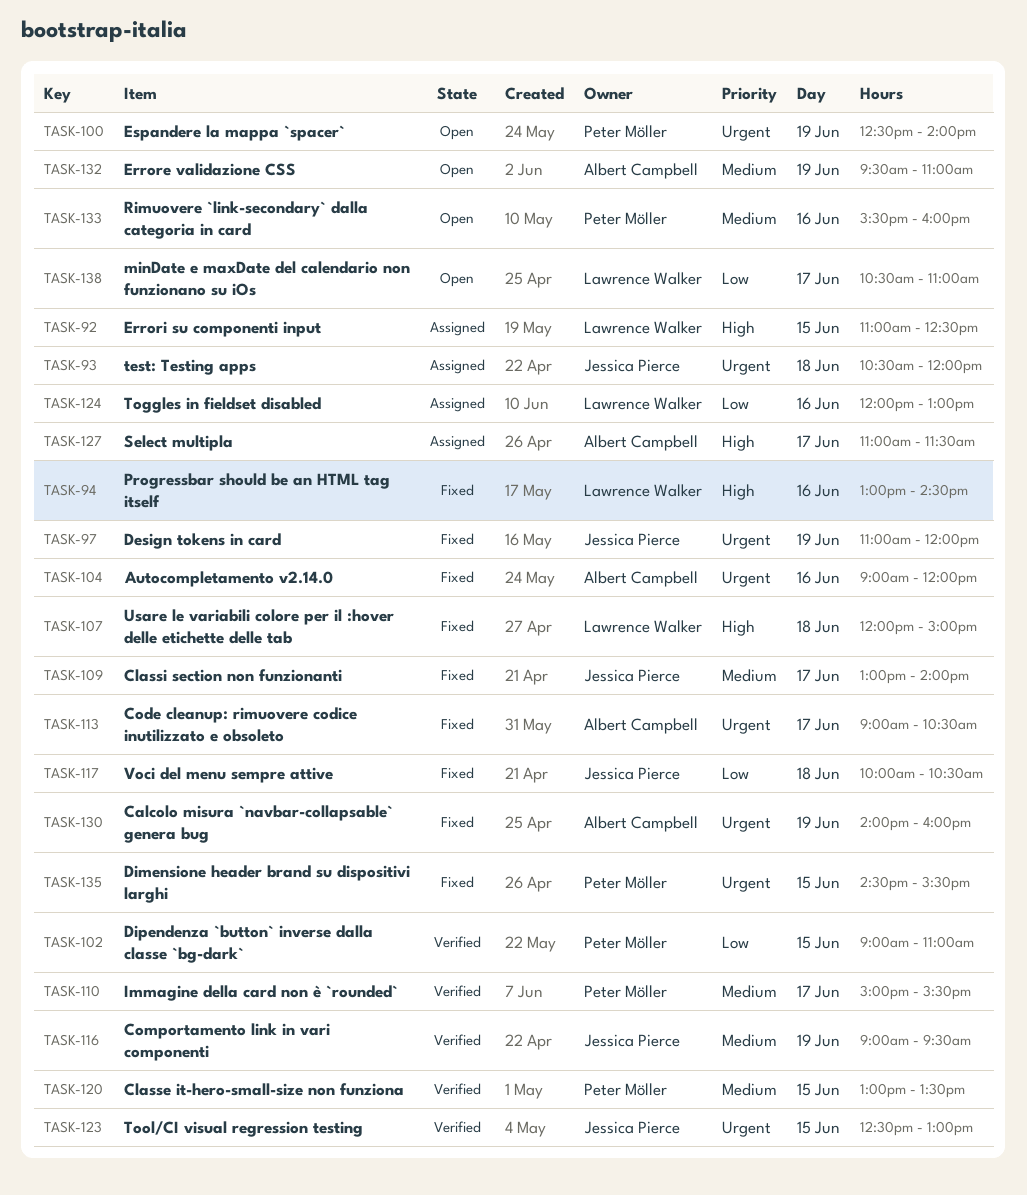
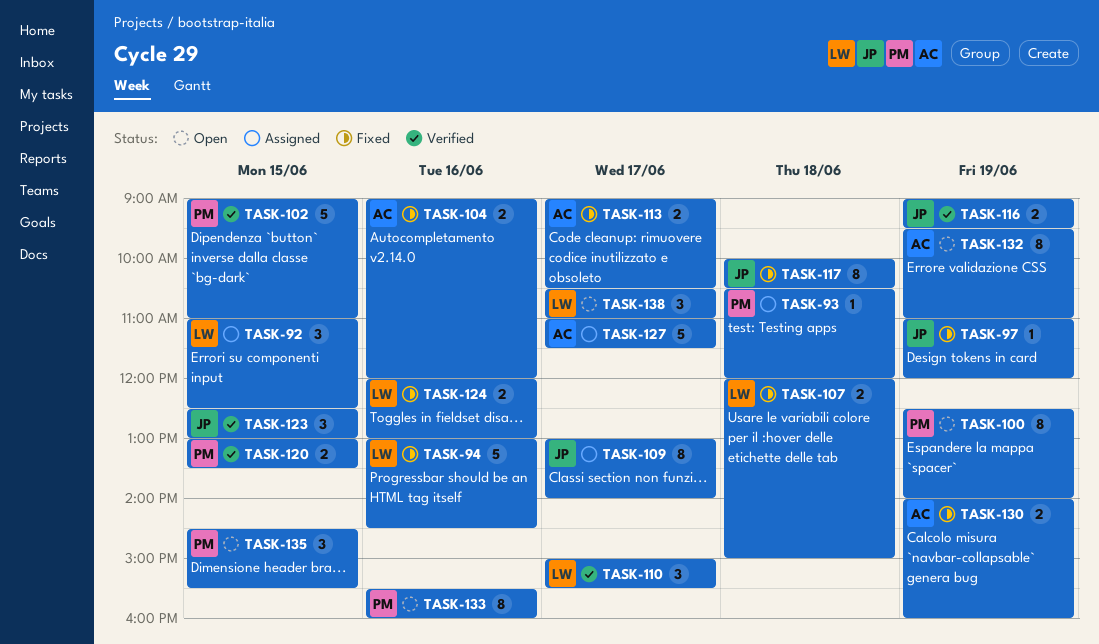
TASK-93, owner: Jessica Pierce -> Peter Möller
TASK-109, status: Fixed -> Assigned
TASK-110, owner: Peter Möller -> Lawrence Walker
TASK-124, status: Assigned -> Fixed
TASK-135, status: Fixed -> Open

